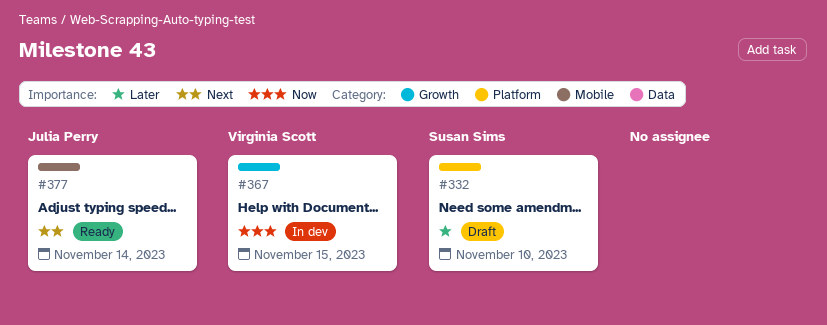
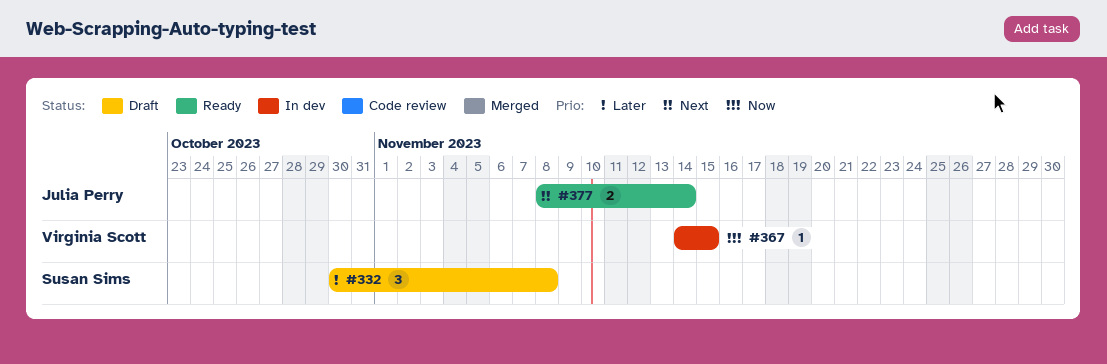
#332, due: Nov 10 -> Nov 8

